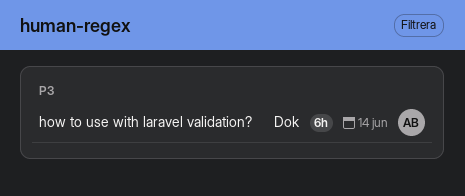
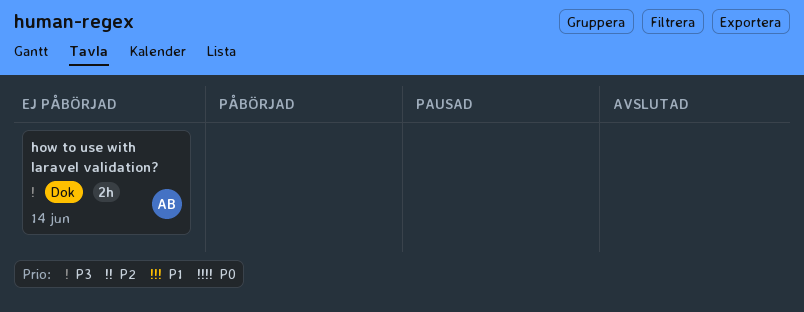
how to use with laravel validation?, estimate: 6h -> 2h

